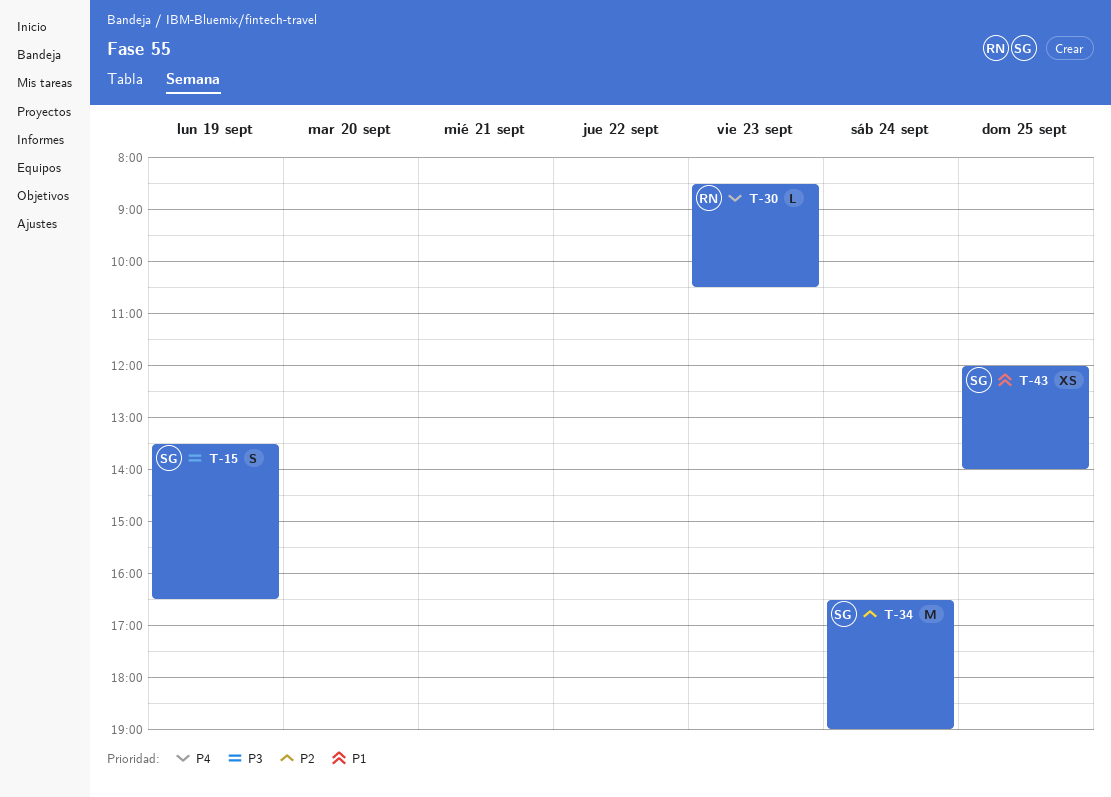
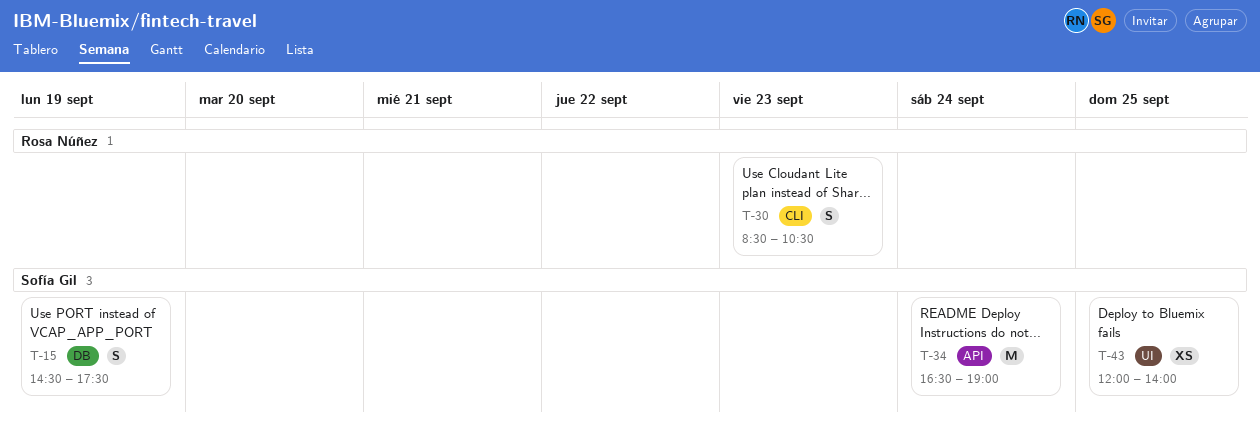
T-15, begins: 13:30 -> 14:30
T-15, ends: 16:30 -> 17:30
T-30, estimate: L -> S

